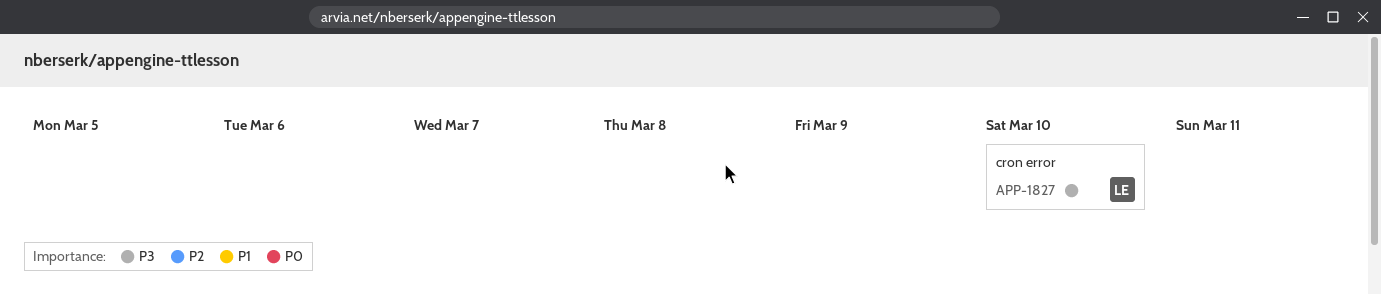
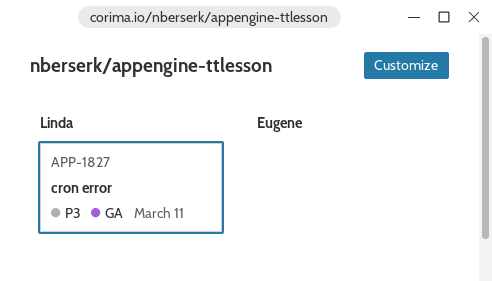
APP-1827, due: Mar 10 -> Mar 11

